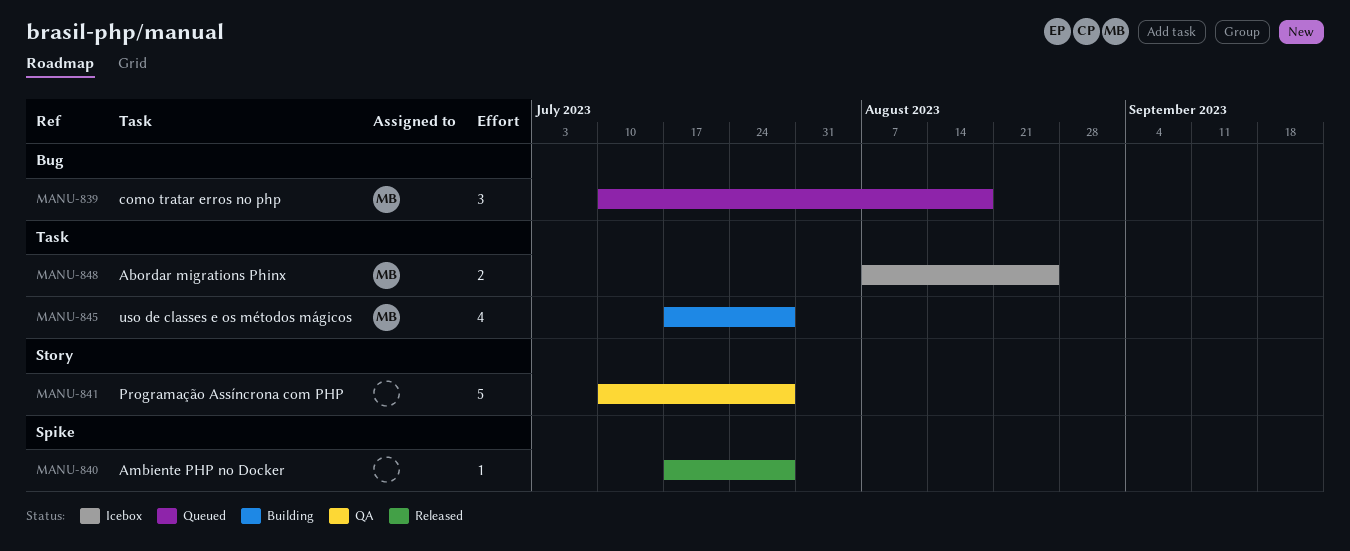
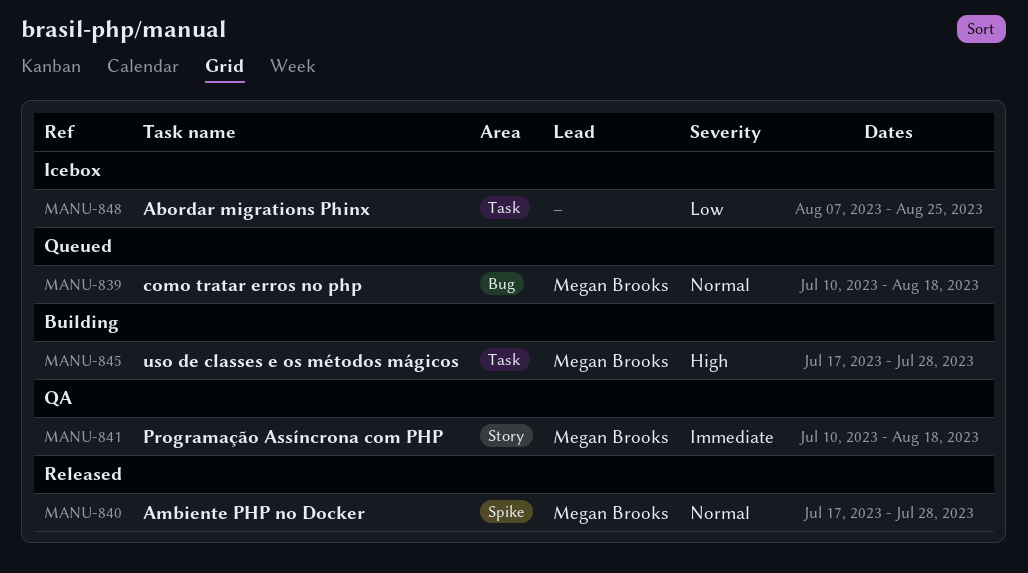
MANU-840, owner: none -> Megan Brooks
MANU-841, owner: none -> Megan Brooks
MANU-841, due: Jul 28 -> Aug 18
MANU-848, owner: Megan Brooks -> none

